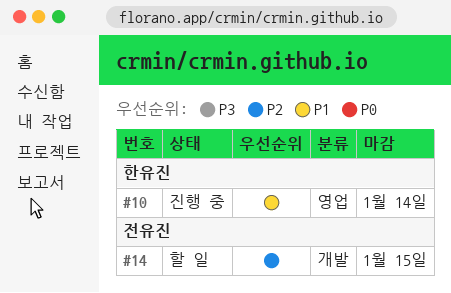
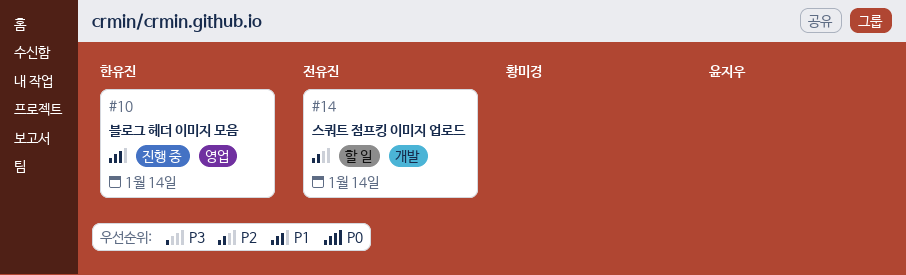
#14, due: Jan 15 -> Jan 14

